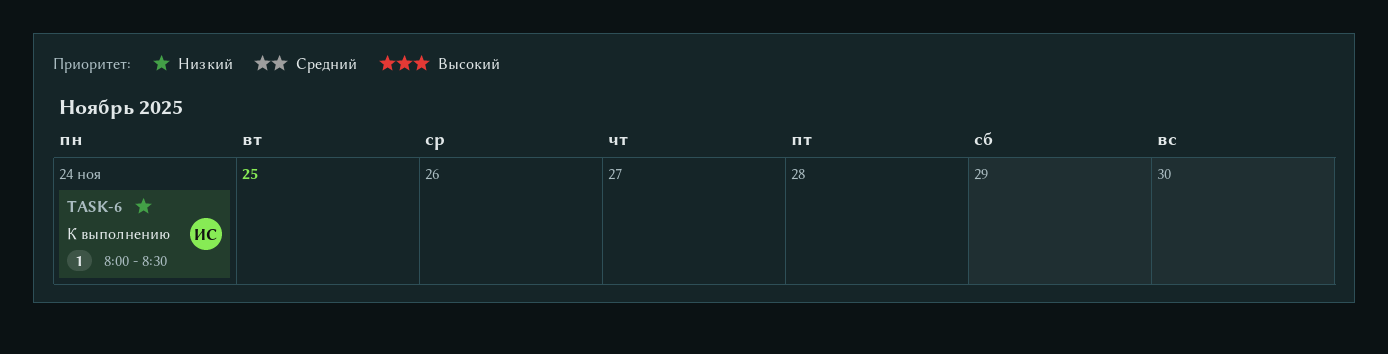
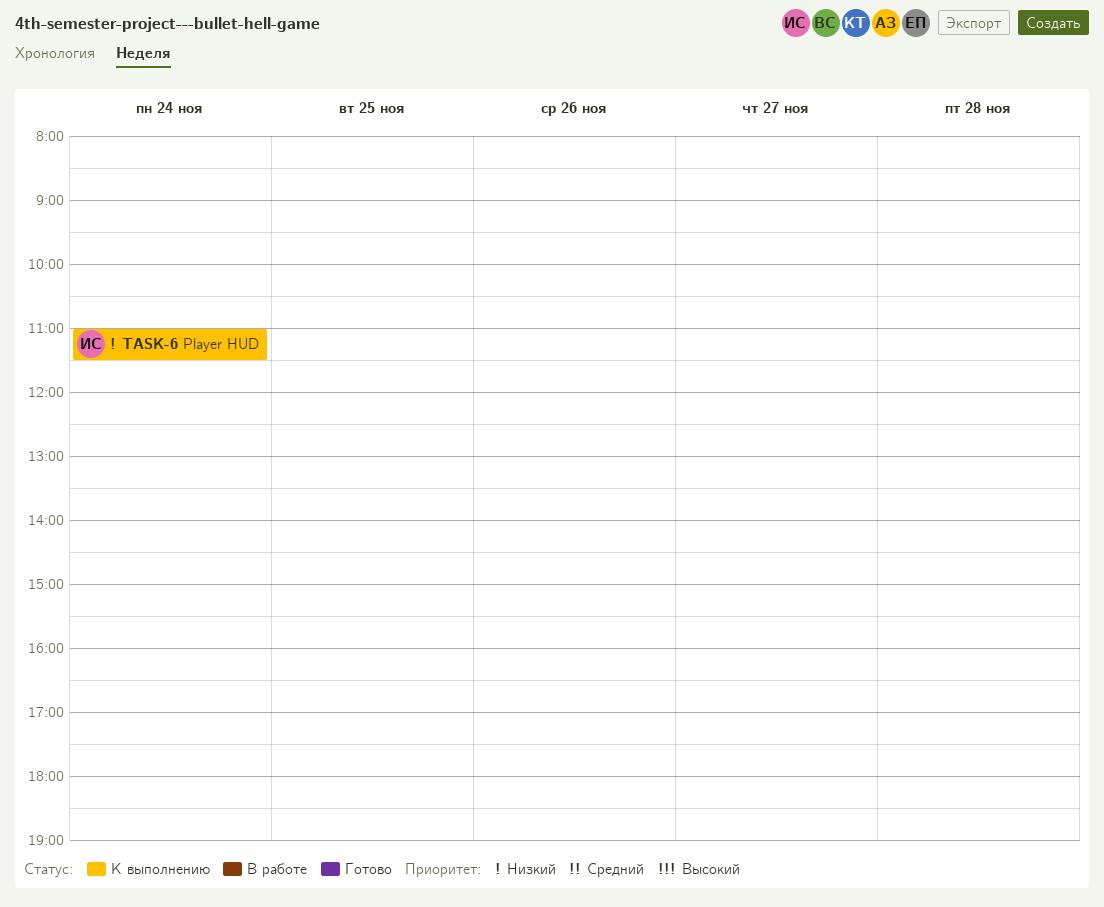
TASK-6, begins: 08:00 -> 11:00
TASK-6, ends: 08:30 -> 11:30

